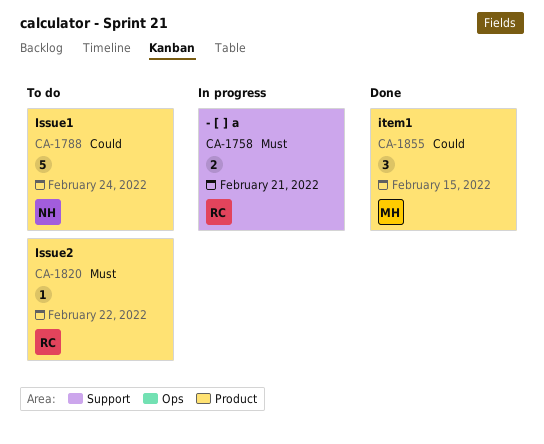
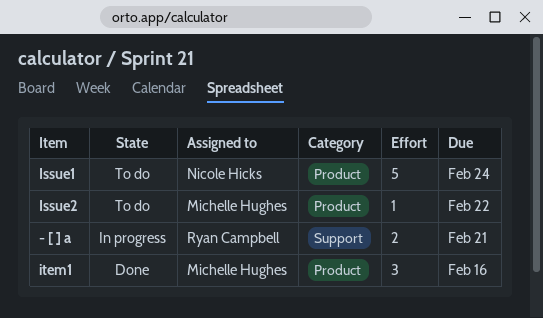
Issue2, owner: Ryan Campbell -> Michelle Hughes
item1, due: Feb 15 -> Feb 16

